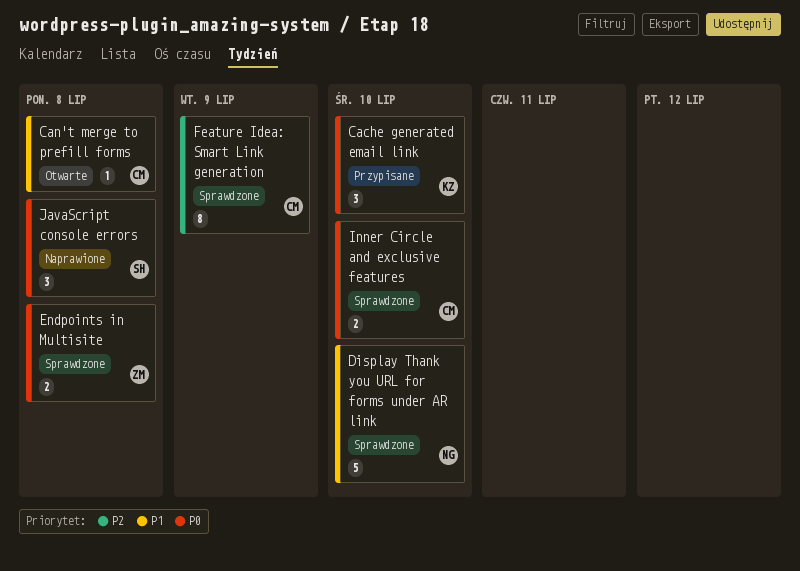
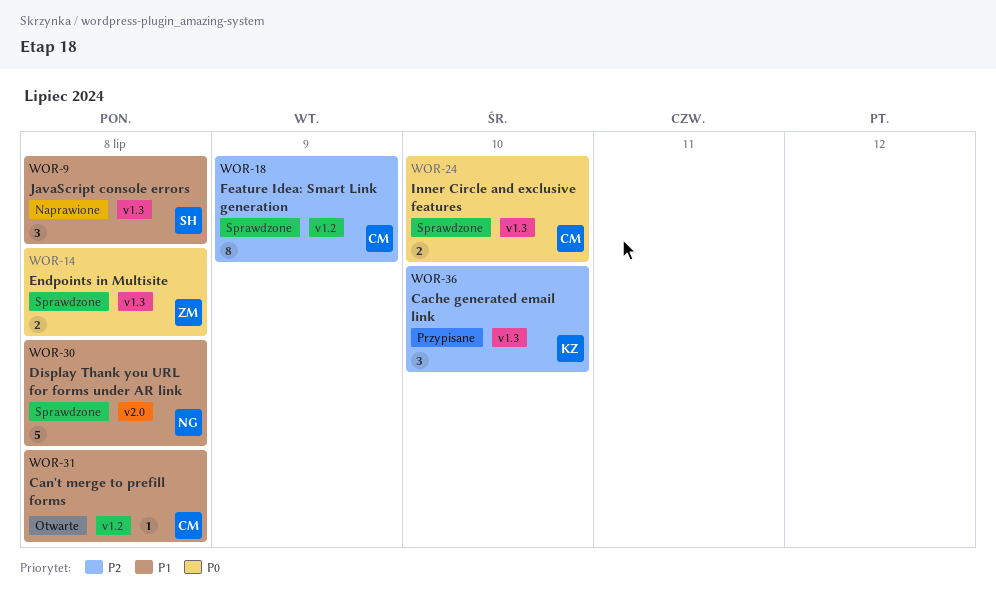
Cache generated email link, priority: P0 -> P2
Display Thank you URL for forms under AR link, due: Jul 10 -> Jul 8
JavaScript console errors, priority: P0 -> P1

